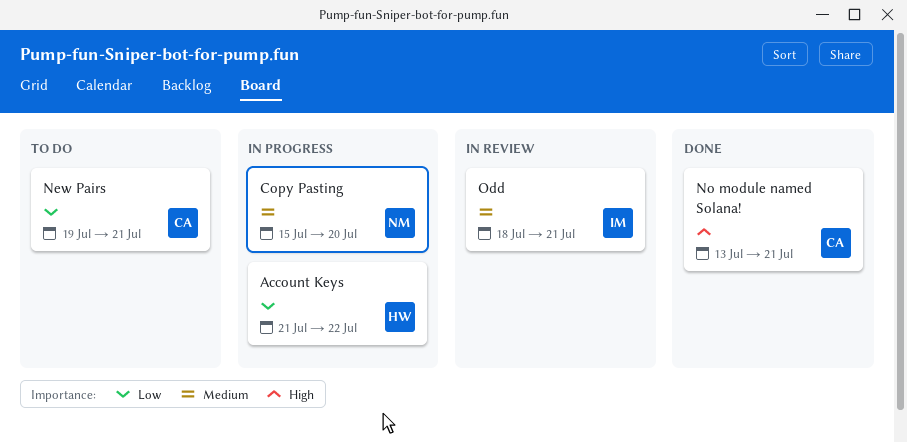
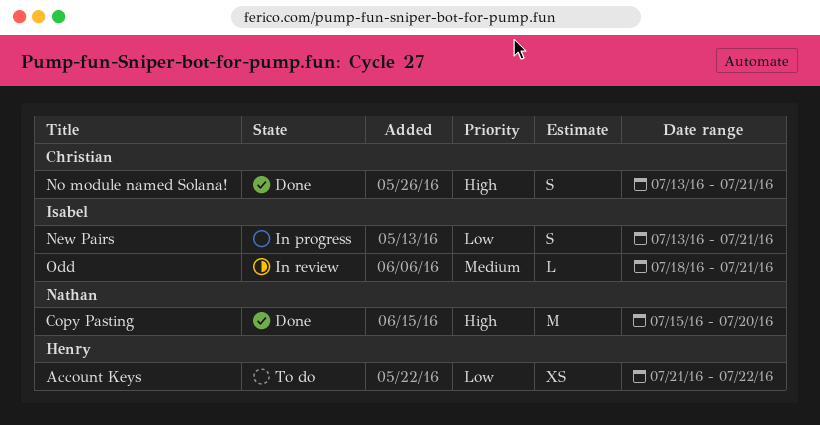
Account Keys, status: In progress -> To do
Copy Pasting, status: In progress -> Done
Copy Pasting, priority: Medium -> High
New Pairs, status: To do -> In progress
New Pairs, owner: Christian -> Isabel
New Pairs, start: Jul 19 -> Jul 13

